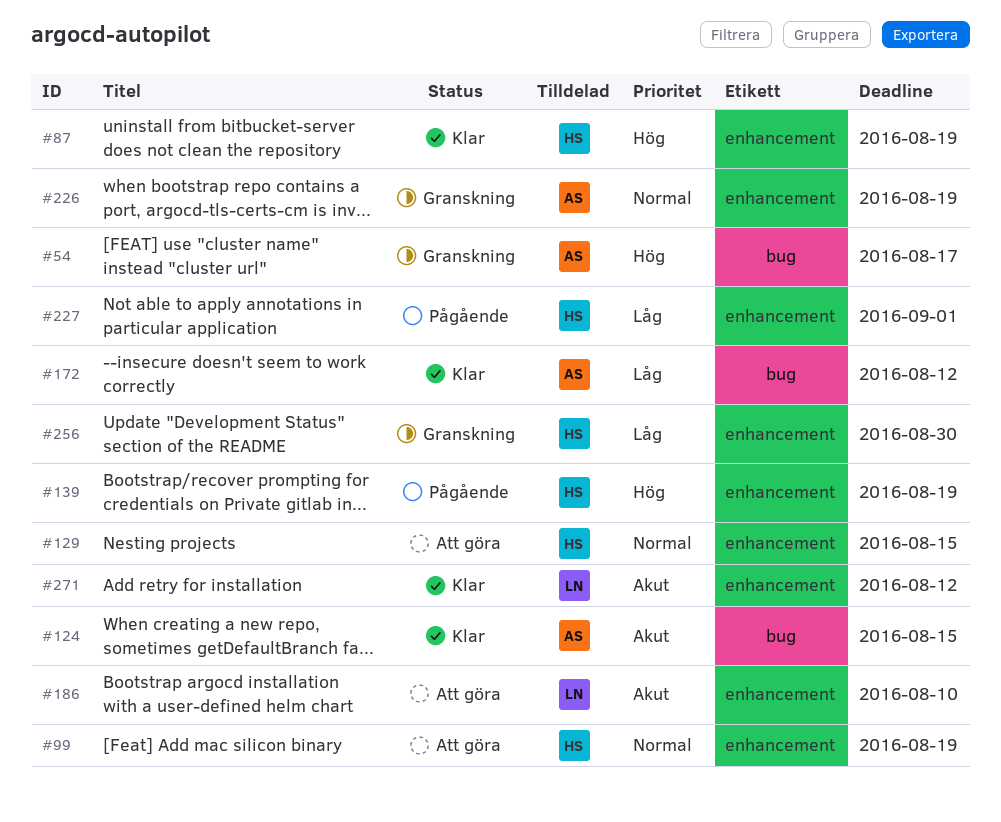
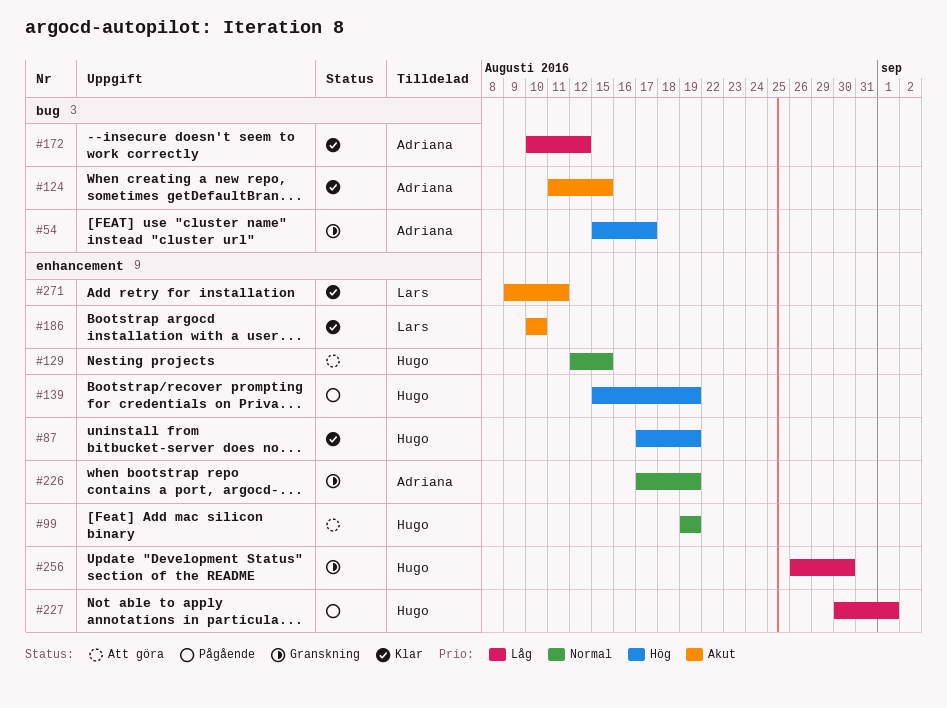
#186, status: Att göra -> Klar
#271, due: Aug 12 -> Aug 11

